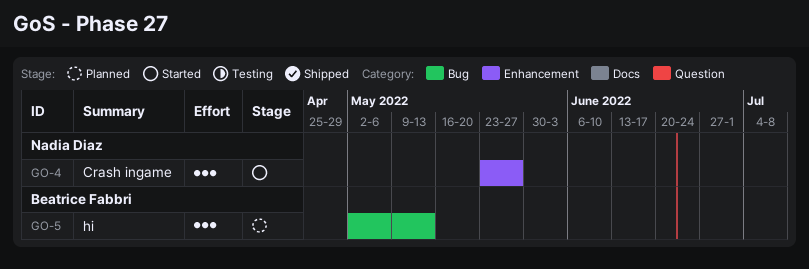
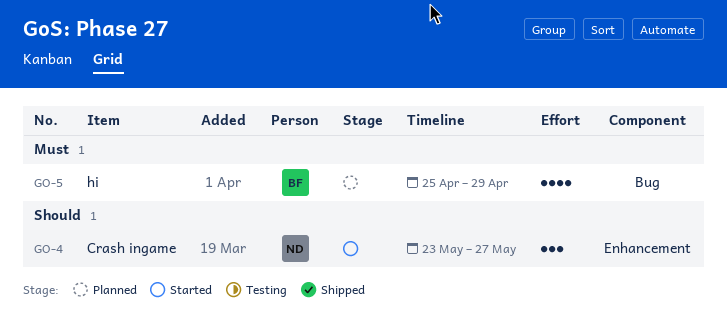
GO-5, estimate: 3 -> 4
GO-5, start: May 2 -> Apr 25
GO-5, due: May 13 -> Apr 29

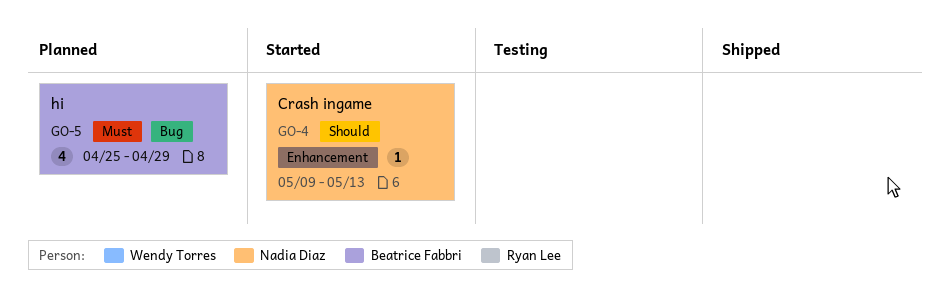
GO-4, estimate: 3 -> 1
GO-4, start: May 23 -> May 9
GO-4, due: May 27 -> May 13

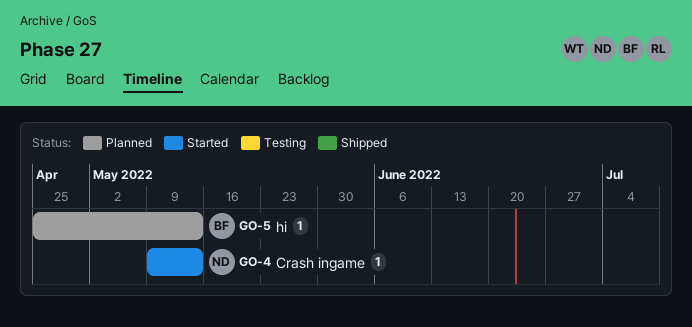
GO-5, estimate: 4 -> 1
GO-5, due: Apr 29 -> May 13

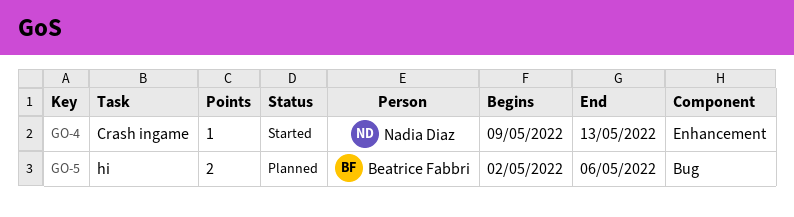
GO-5, estimate: 1 -> 2
GO-5, start: Apr 25 -> May 2
GO-5, due: May 13 -> May 6

